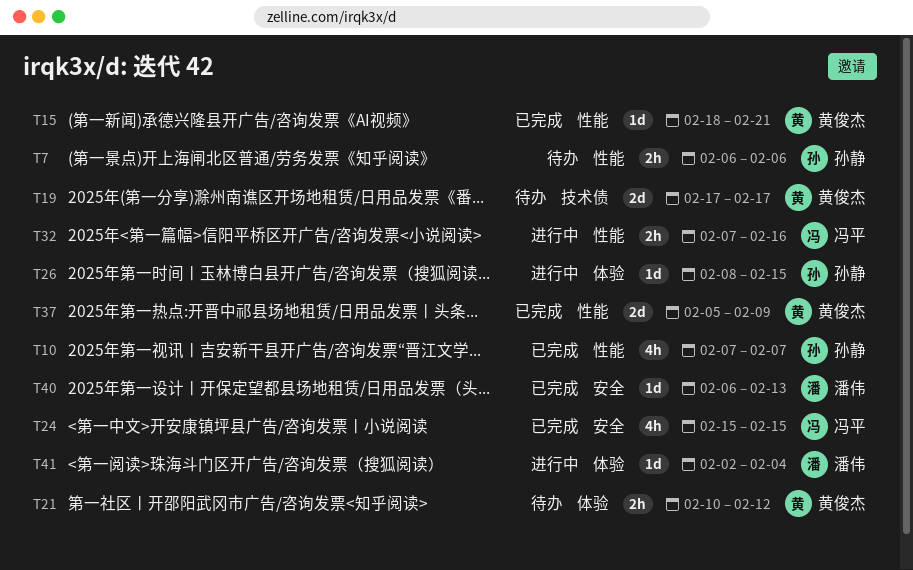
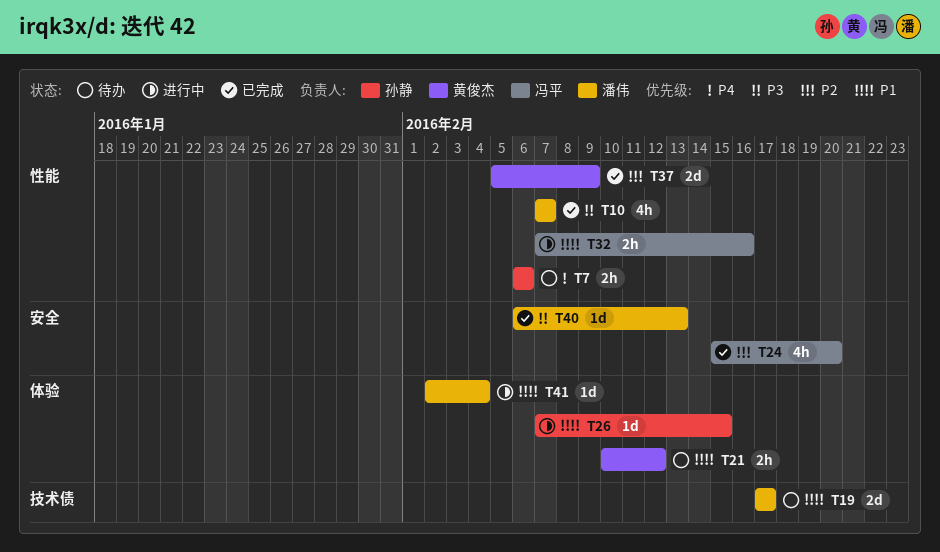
T10, owner: 孙静 -> 潘伟
T15: present -> none
T19, owner: 黄俊杰 -> 潘伟
T24, due: Feb 15 -> Feb 20
T26, start: Feb 8 -> Feb 7

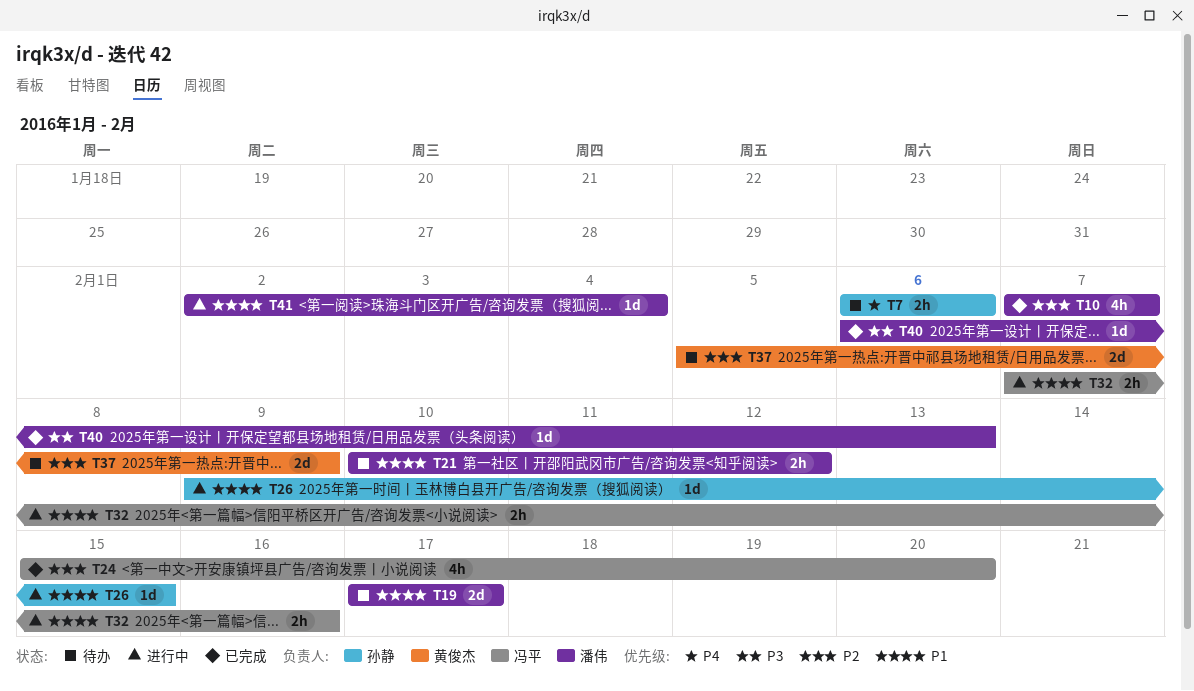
T10, priority: P3 -> P2
T21, owner: 黄俊杰 -> 潘伟
T26, start: Feb 7 -> Feb 9
T37, status: 已完成 -> 待办

